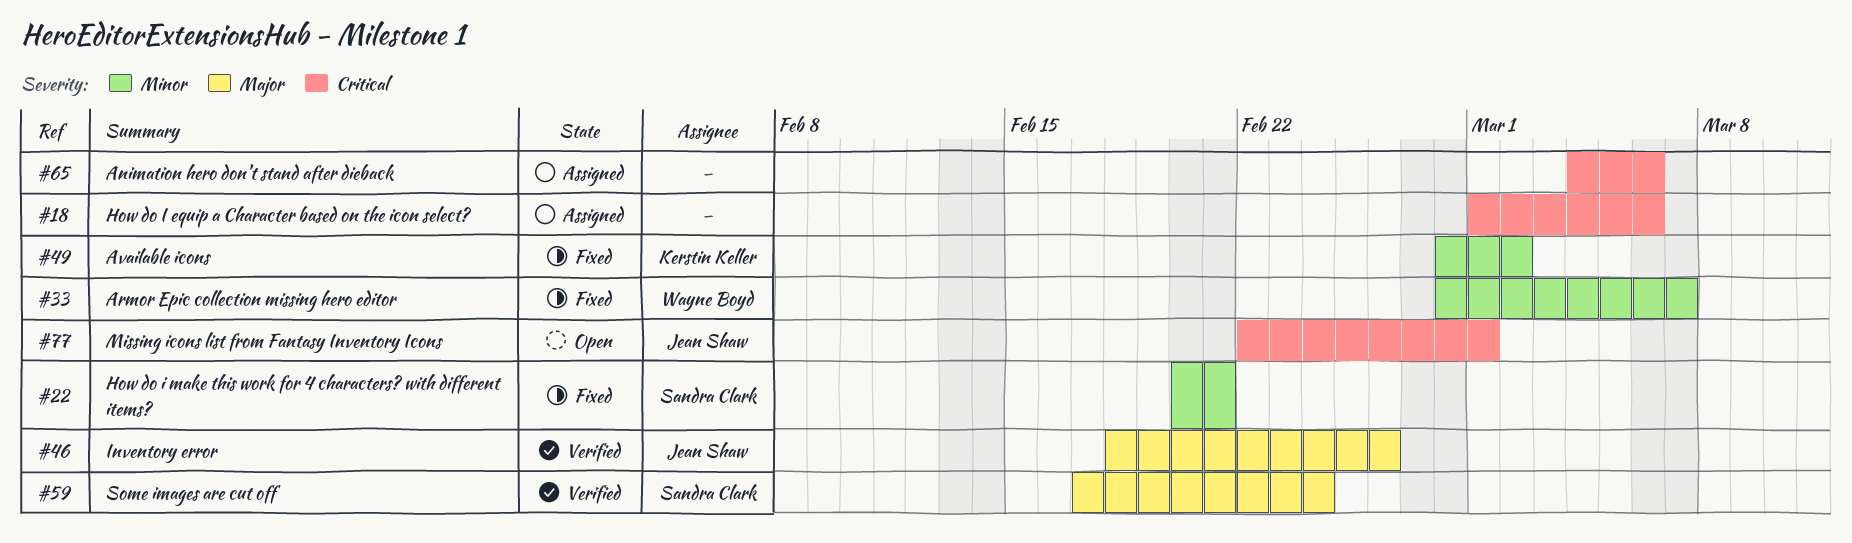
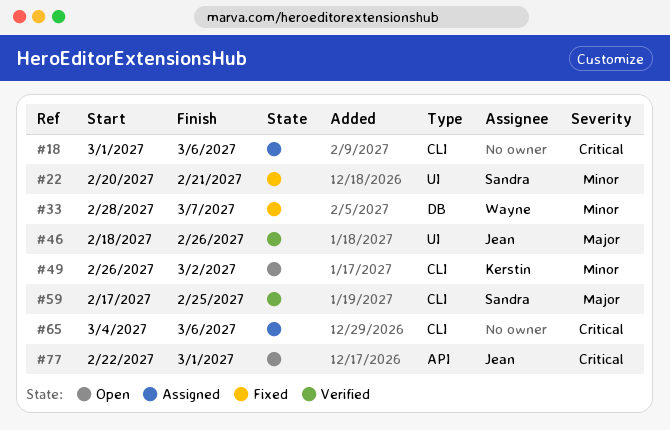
#49, status: Fixed -> Open
#49, start: Feb 28 -> Feb 26
#59, due: Feb 24 -> Feb 25

